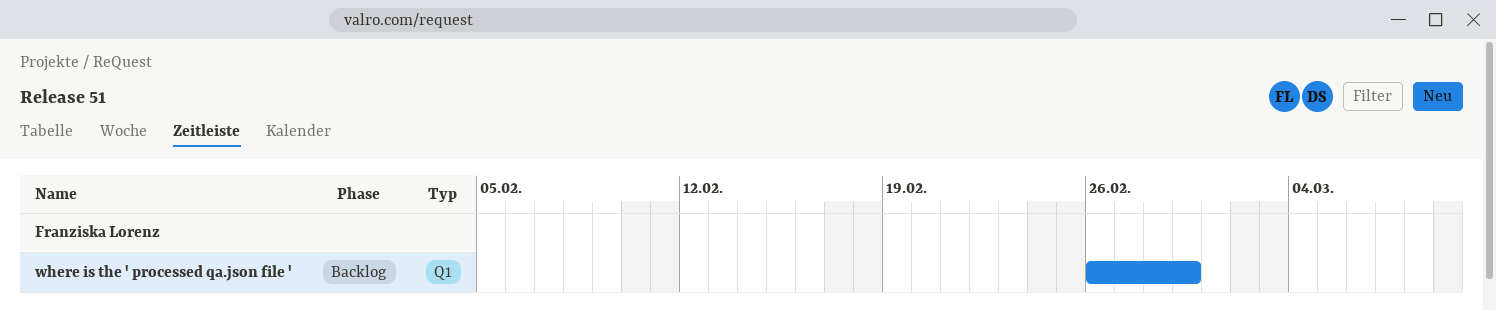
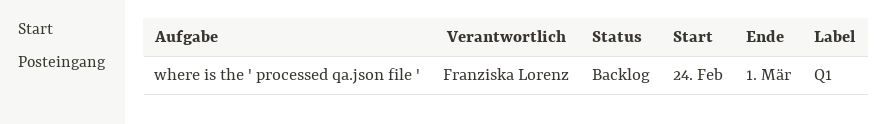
where is the ' processed qa.json file ', start: Feb 26 -> Feb 24
where is the ' processed qa.json file ', due: Feb 29 -> Mar 1

